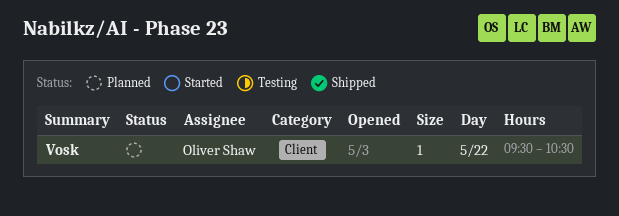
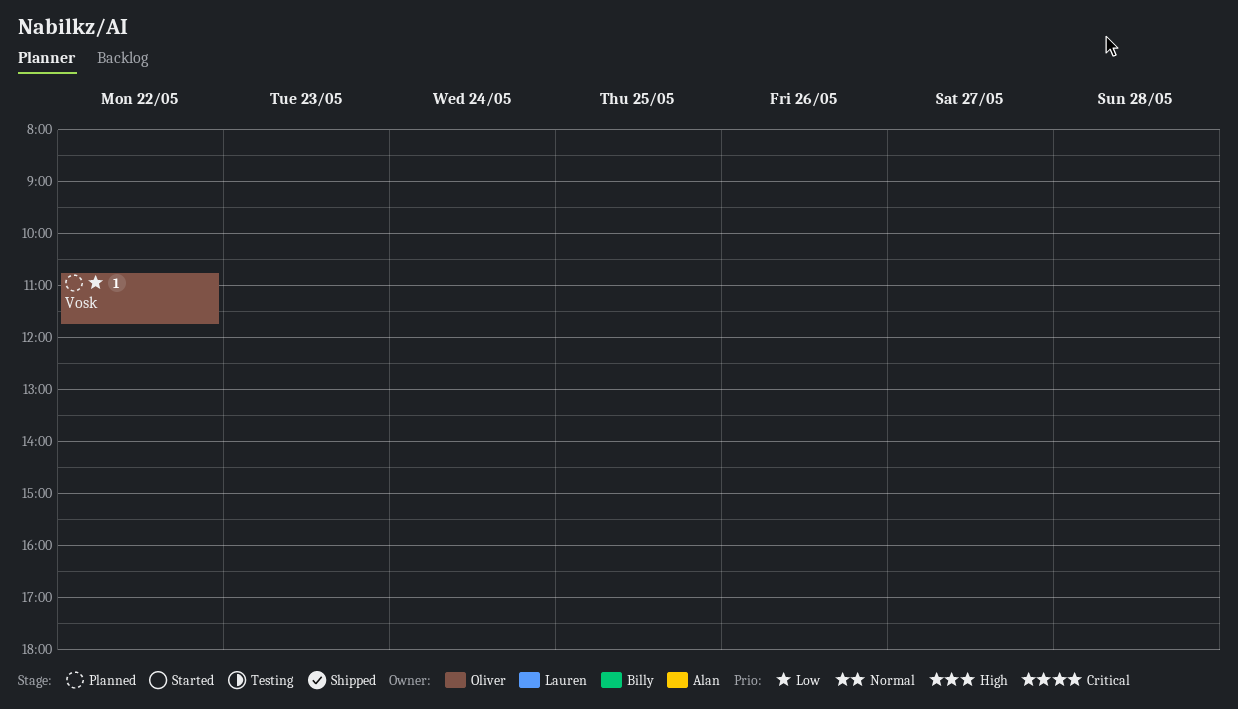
Vosk, begins: 09:30 -> 10:45
Vosk, ends: 10:30 -> 11:45

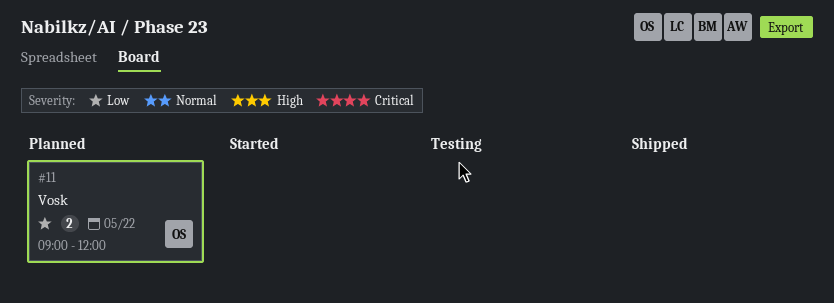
Vosk, estimate: 1 -> 2
Vosk, begins: 10:45 -> 09:00
Vosk, ends: 11:45 -> 12:00

